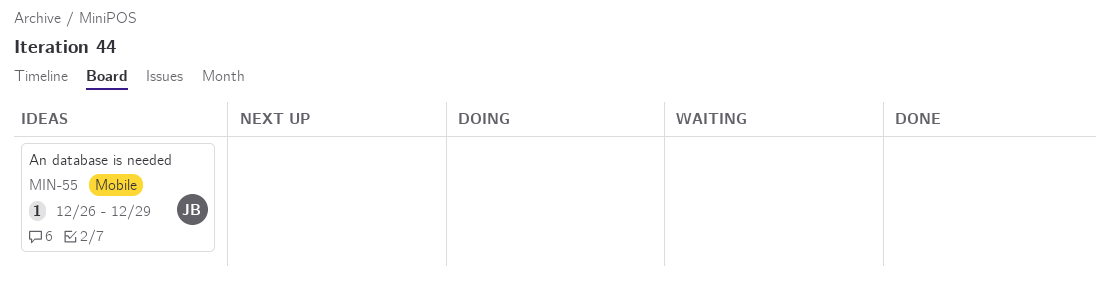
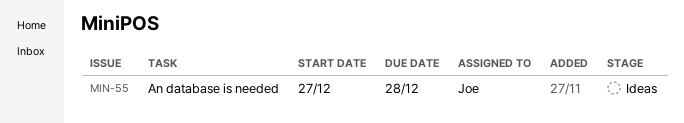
MIN-55, start: Dec 26 -> Dec 27
MIN-55, due: Dec 29 -> Dec 28

